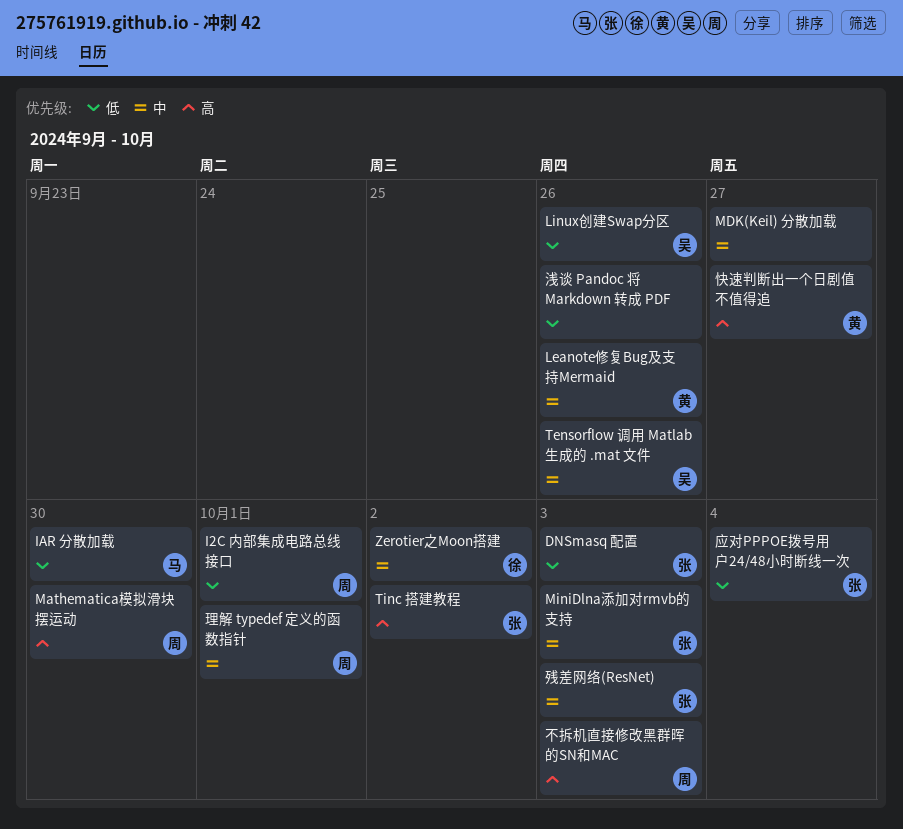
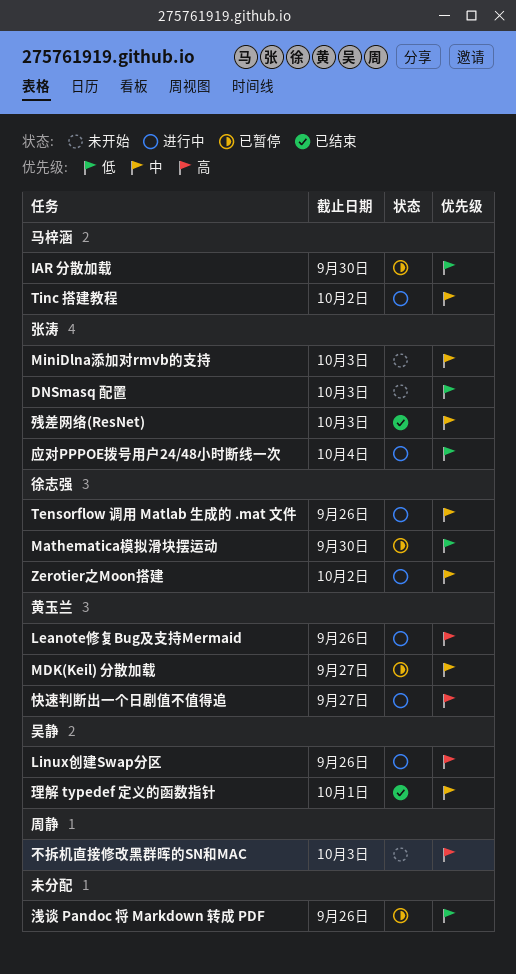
I2C 内部集成电路总线接口: present -> none
Leanote修复Bug及支持Mermaid, priority: 中 -> 高
Linux创建Swap分区, priority: 低 -> 高
Mathematica模拟滑块摆运动, owner: 周静 -> 徐志强
Mathematica模拟滑块摆运动, priority: 高 -> 低
MDK(Keil) 分散加载, owner: none -> 黄玉兰
Tensorflow 调用 Matlab 生成的 .mat 文件, owner: 吴静 -> 徐志强
Tinc 搭建教程, owner: 张涛 -> 马梓涵
Tinc 搭建教程, priority: 高 -> 中
理解 typedef 定义的函数指针, owner: 周静 -> 吴静

